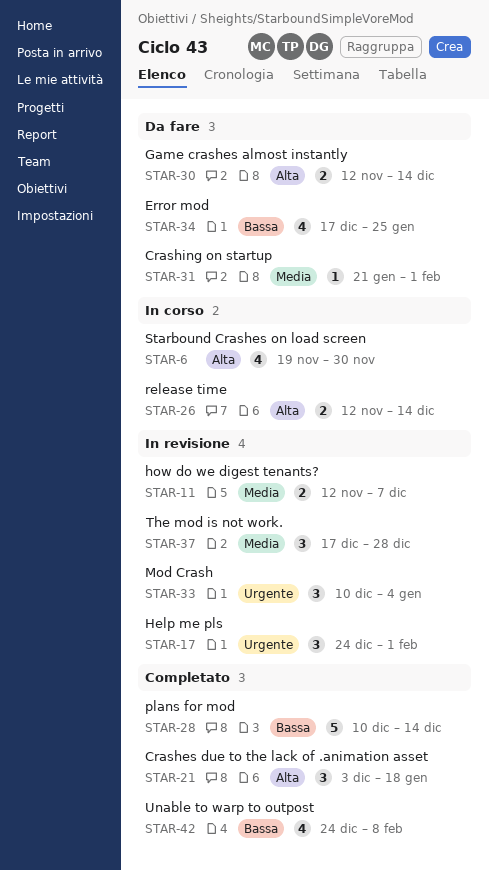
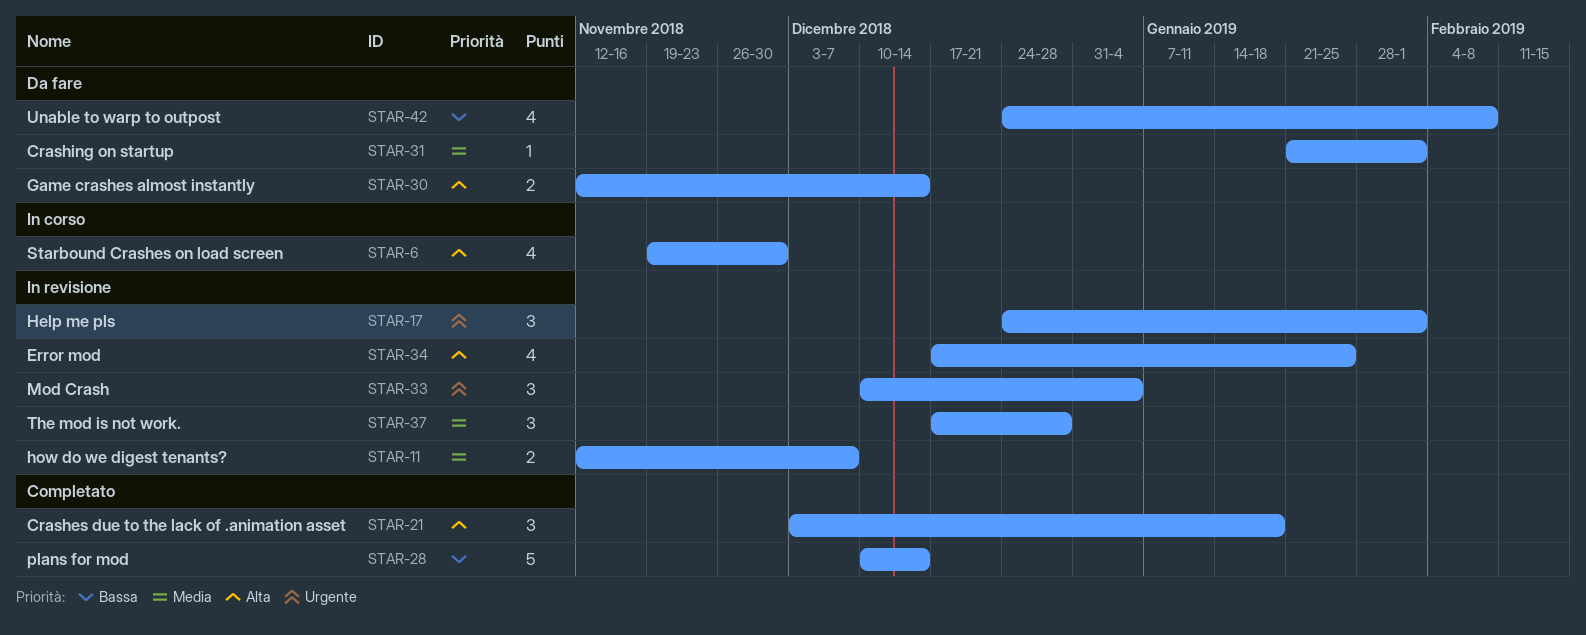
STAR-26: present -> none
STAR-34, status: Da fare -> In revisione
STAR-34, priority: Bassa -> Alta
STAR-42, status: Completato -> Da fare

